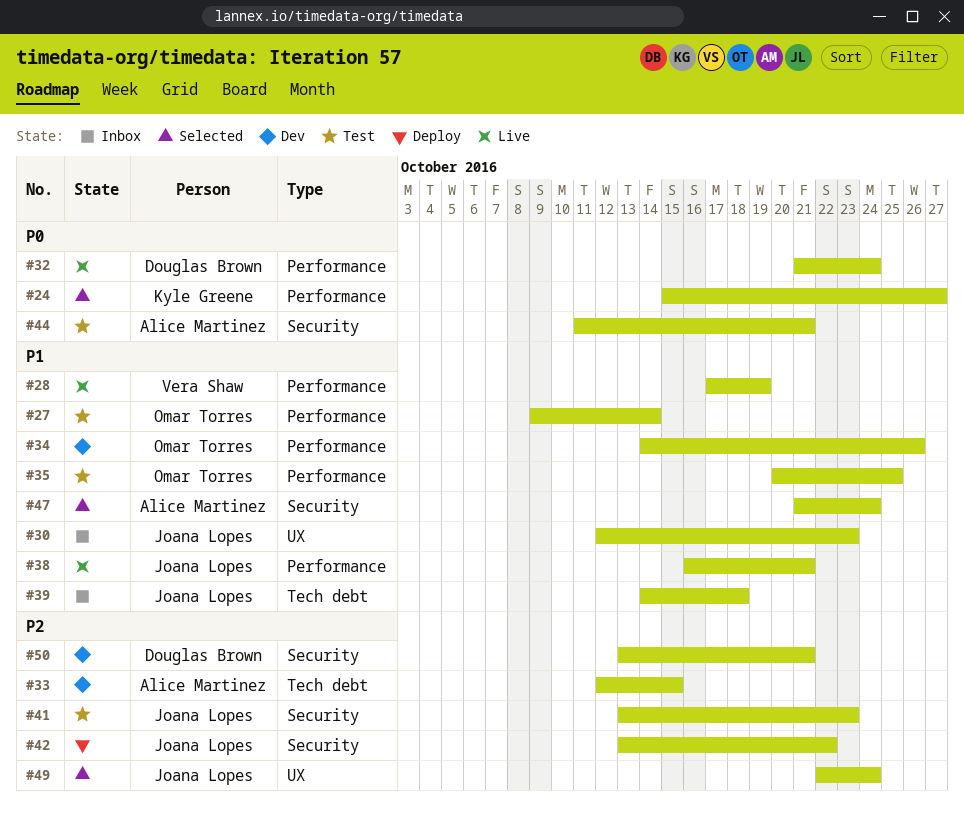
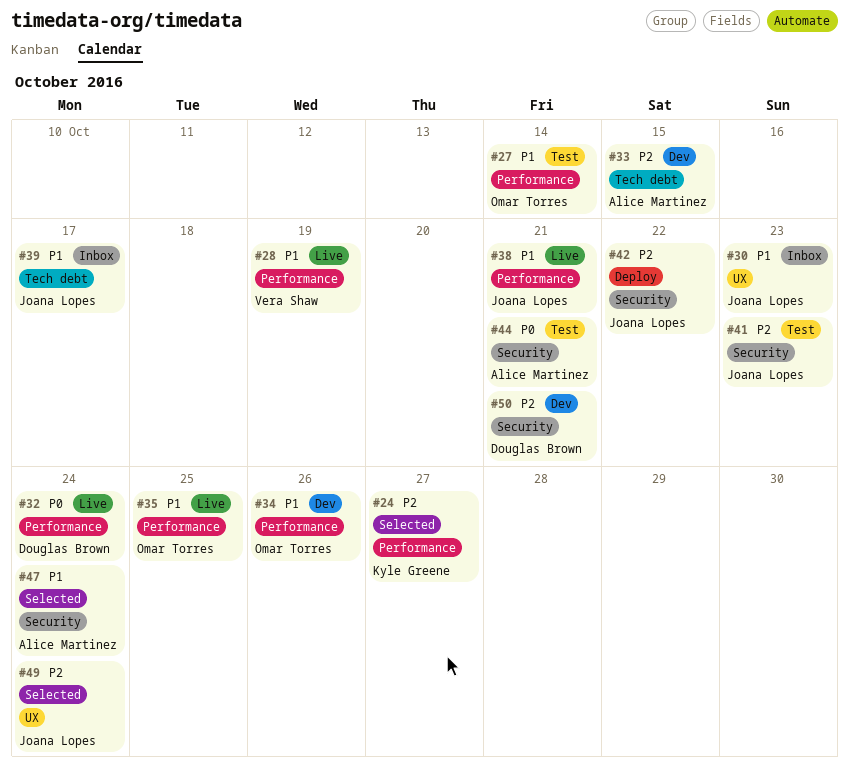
#24, priority: P0 -> P2
#35, status: Test -> Live
#39, due: Oct 18 -> Oct 17

